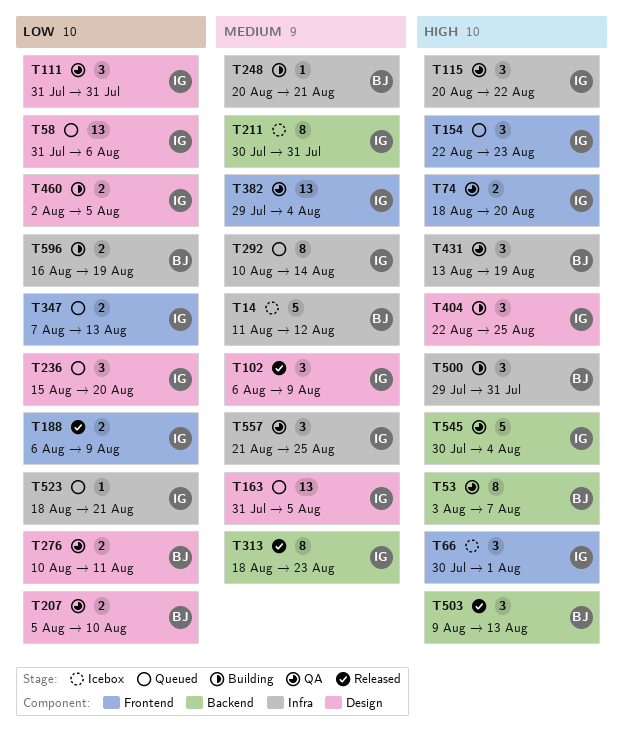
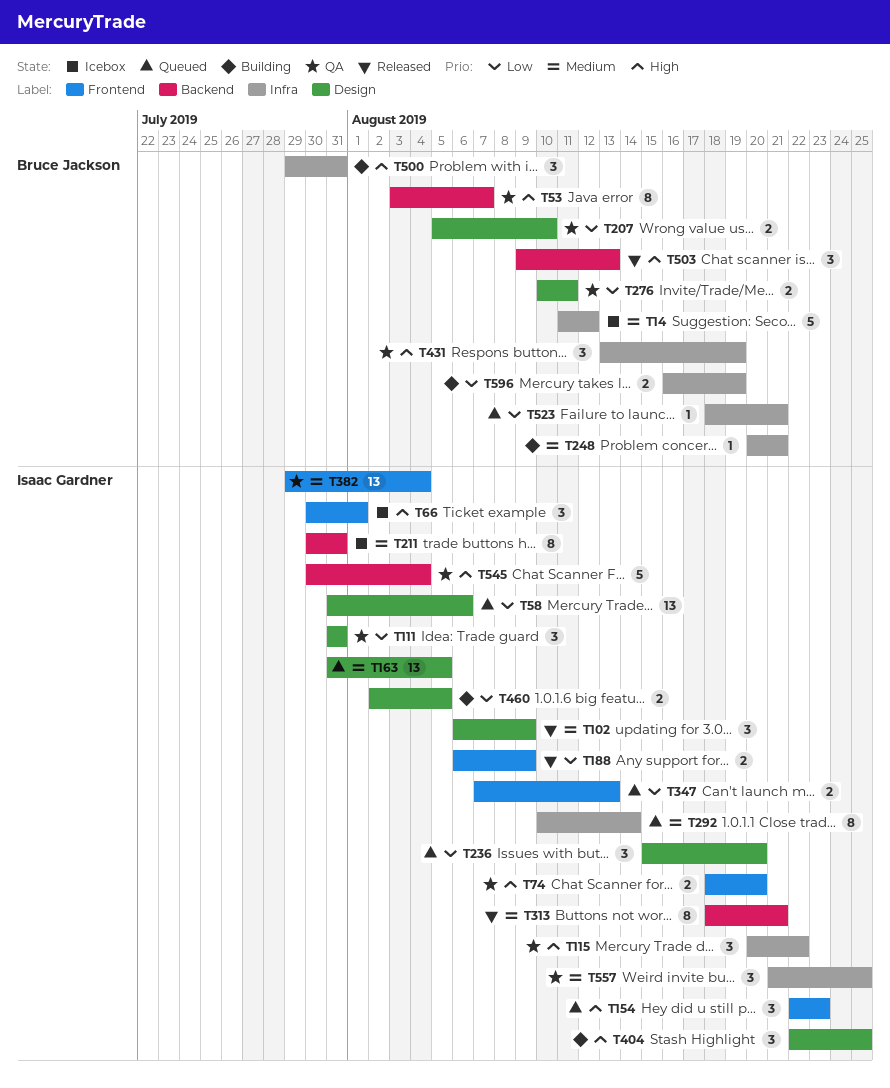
T313, due: Aug 23 -> Aug 21
T523, owner: Isaac Gardner -> Bruce Jackson

